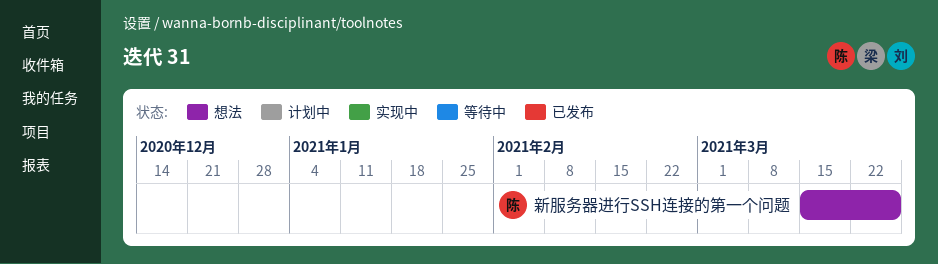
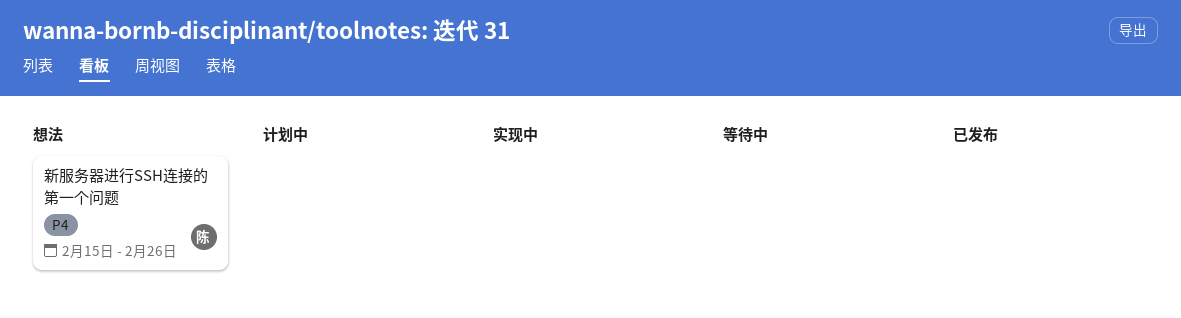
新服务器进行SSH连接的第一个问题, start: Mar 15 -> Feb 15
新服务器进行SSH连接的第一个问题, due: Mar 26 -> Feb 26

